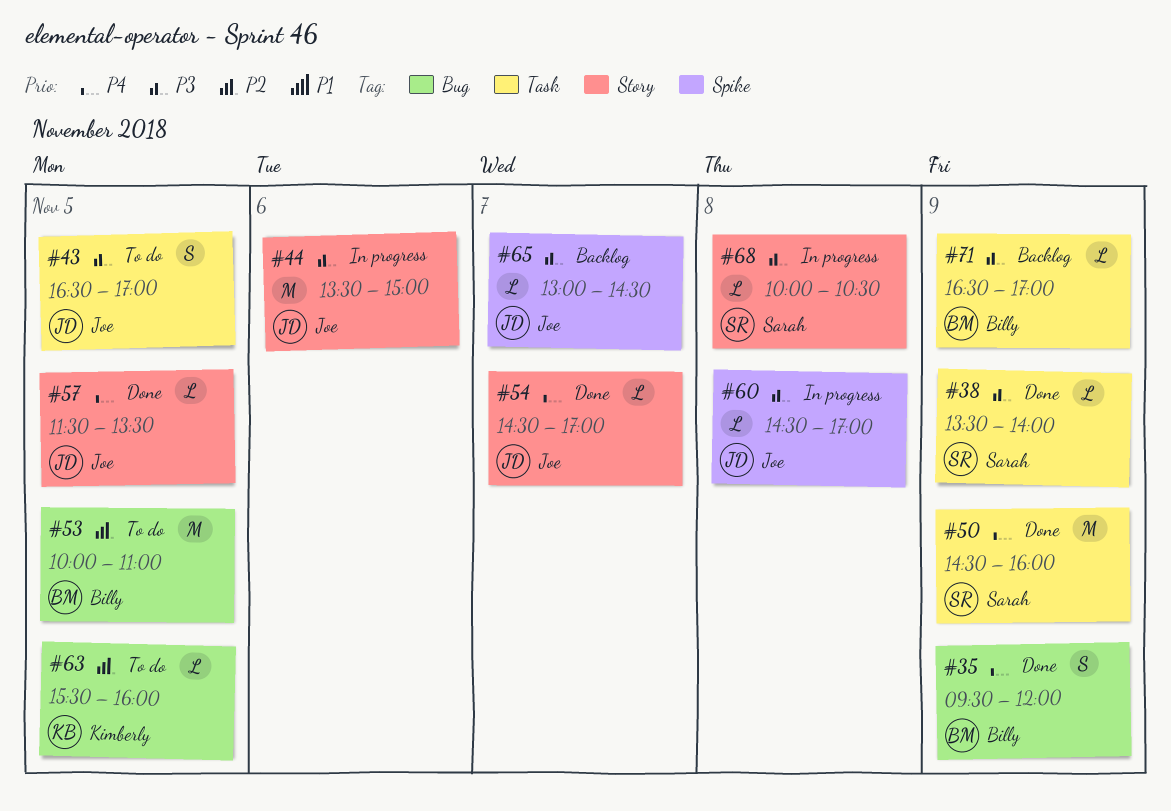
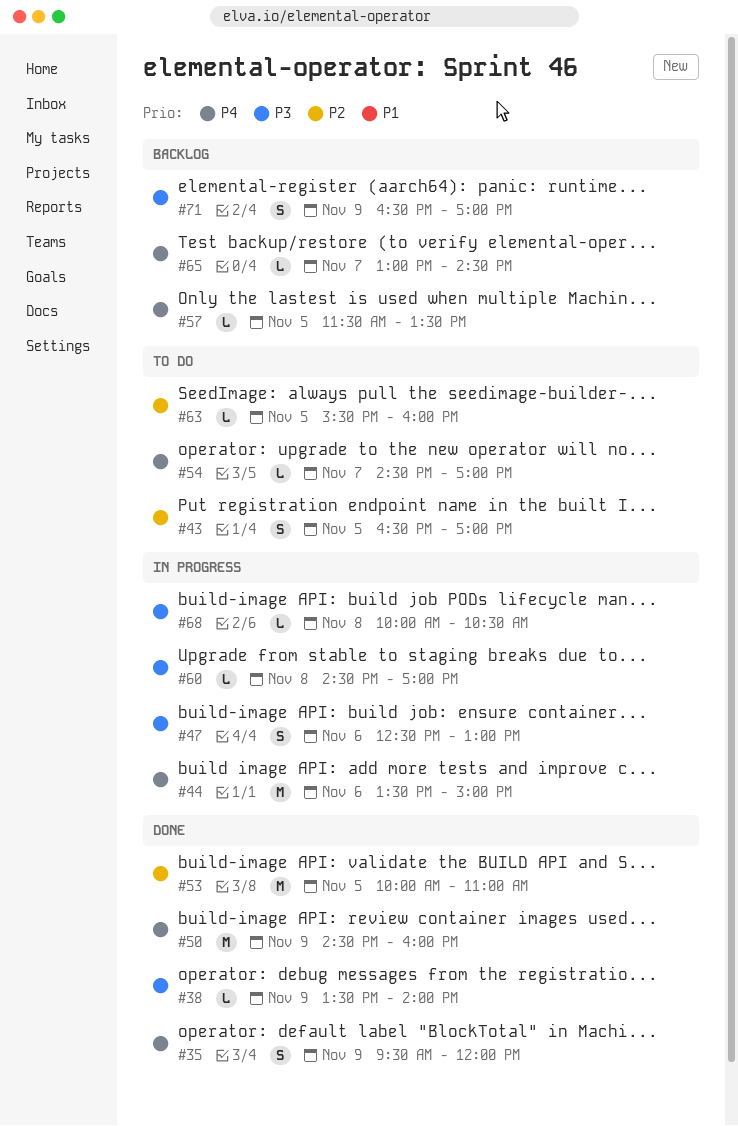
#43, priority: P3 -> P2
#44, priority: P3 -> P4
#47: none -> present
#53, status: To do -> Done
#54, status: Done -> To do
#57, status: Done -> Backlog
#65, priority: P3 -> P4
#71, estimate: L -> S

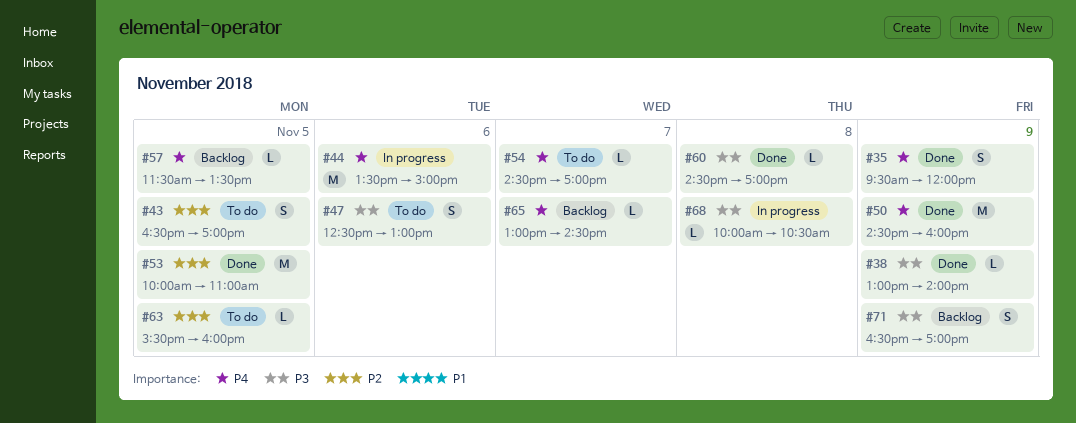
#38, begins: 13:30 -> 13:00
#47, status: In progress -> To do
#60, status: In progress -> Done

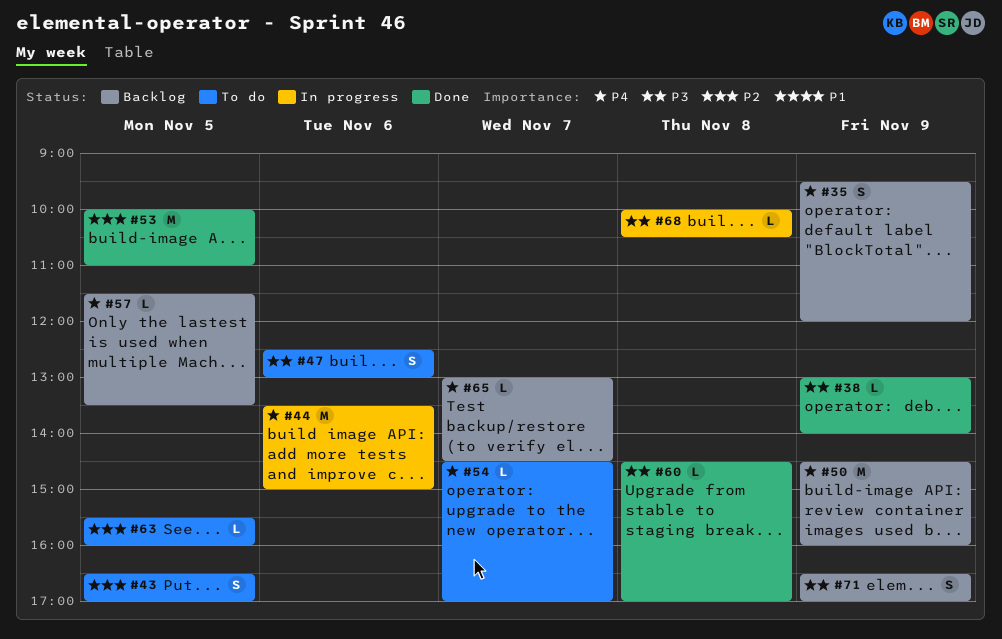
#35, status: Done -> Backlog
#50, status: Done -> Backlog

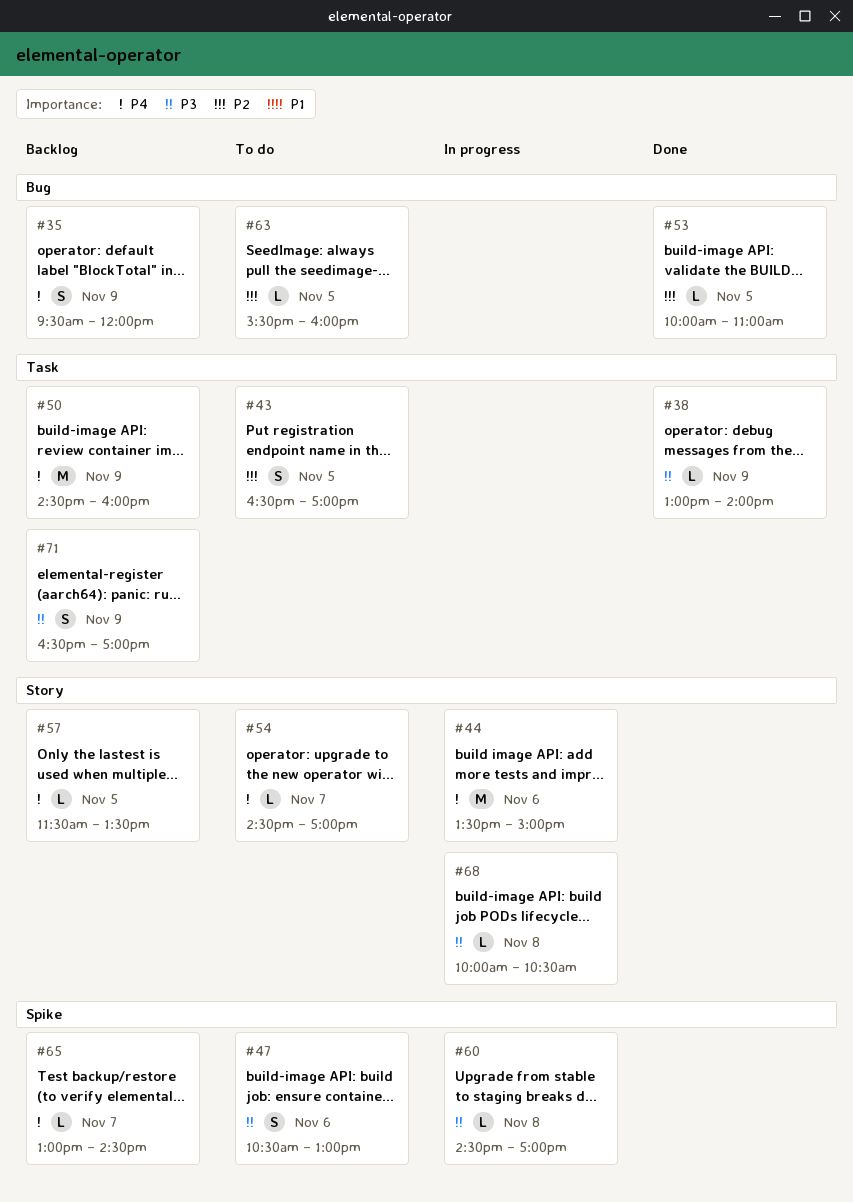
#47, begins: 12:30 -> 10:30
#53, estimate: M -> L
#60, status: Done -> In progress

